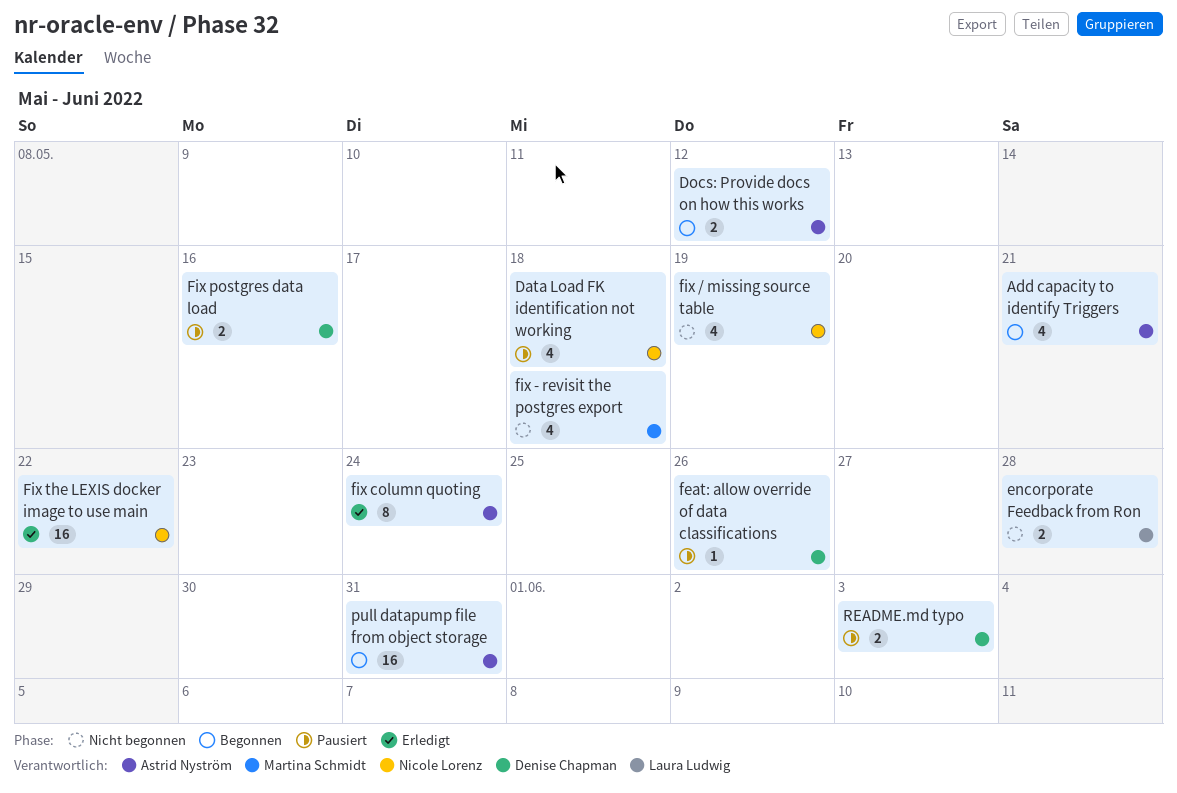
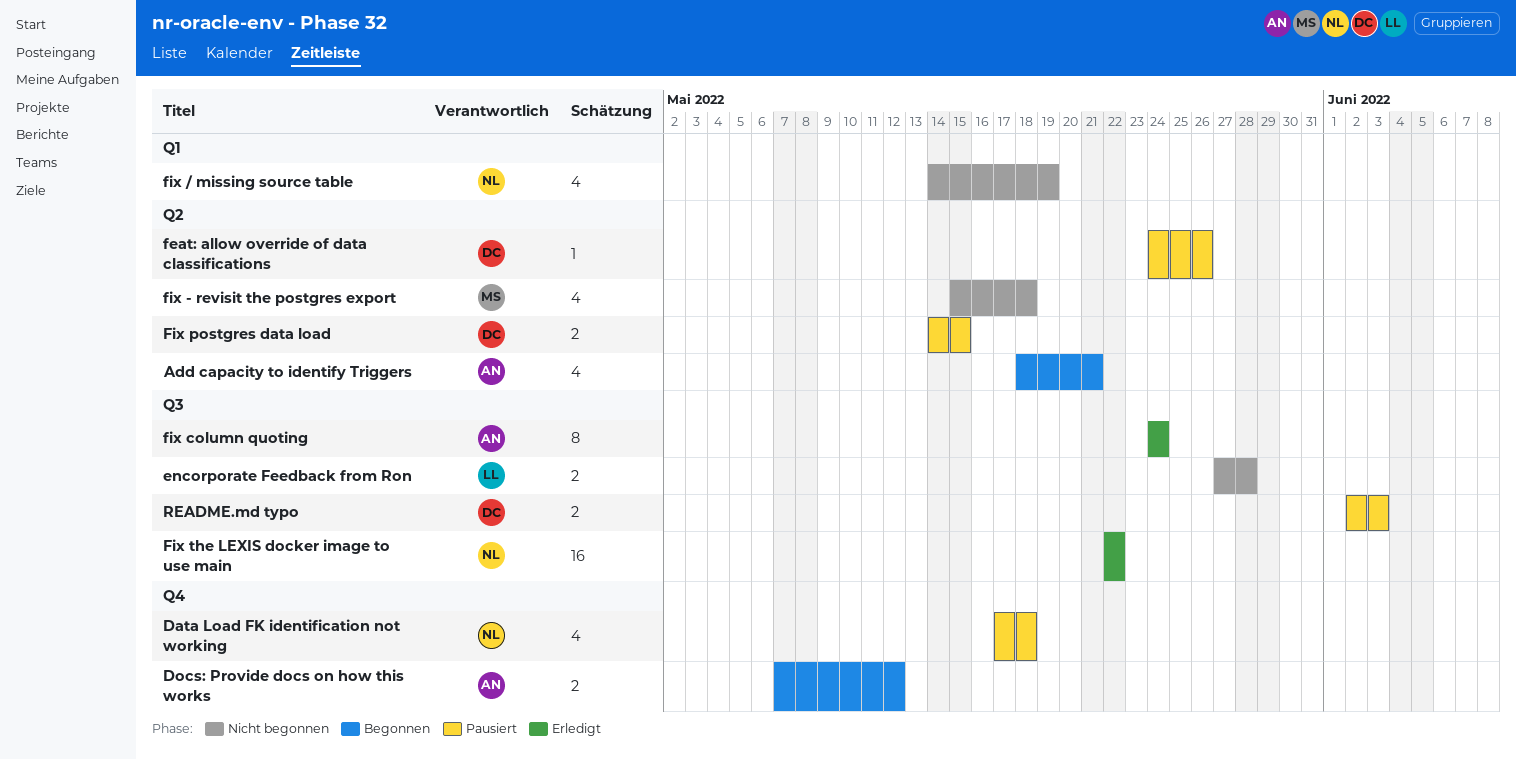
Fix postgres data load, due: May 16 -> May 15
pull datapump file from object storage: present -> none

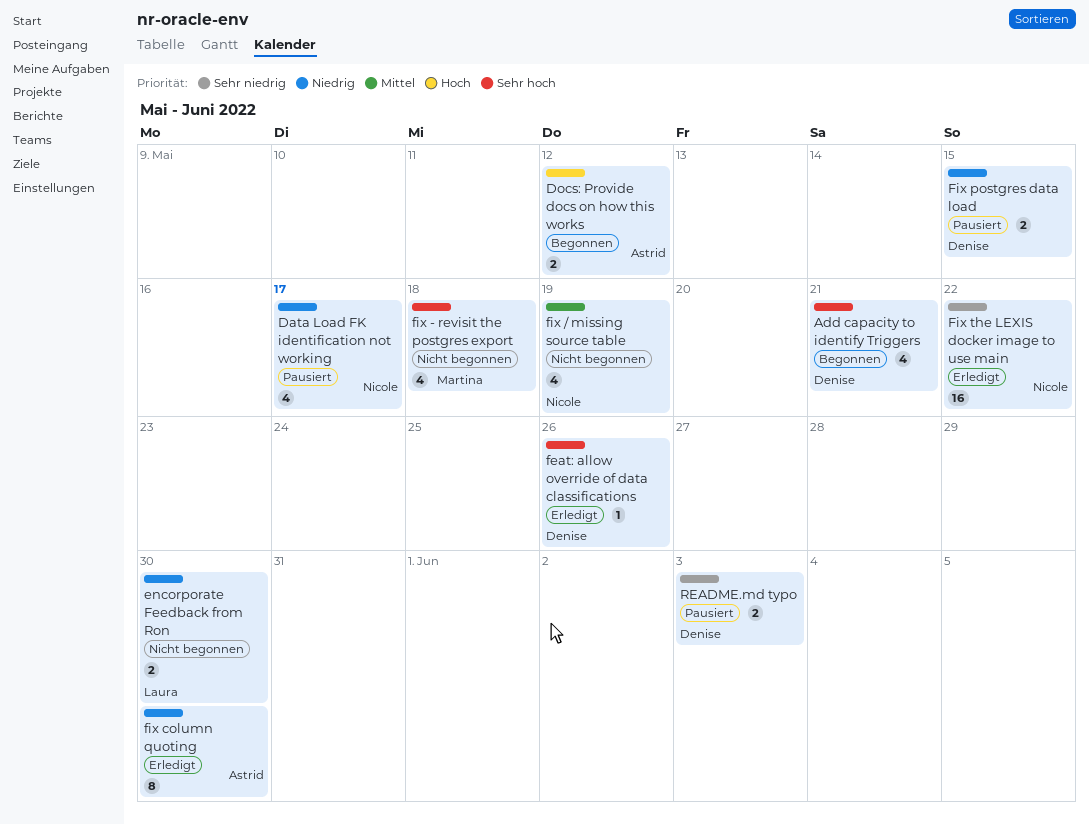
Add capacity to identify Triggers, owner: Astrid -> Denise
Data Load FK identification not working, due: May 18 -> May 17
encorporate Feedback from Ron, due: May 28 -> May 30
feat: allow override of data classifications, status: Pausiert -> Erledigt
fix column quoting, due: May 24 -> May 30

